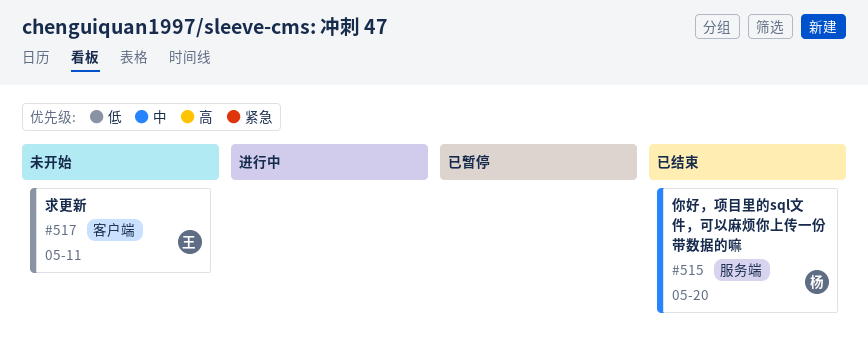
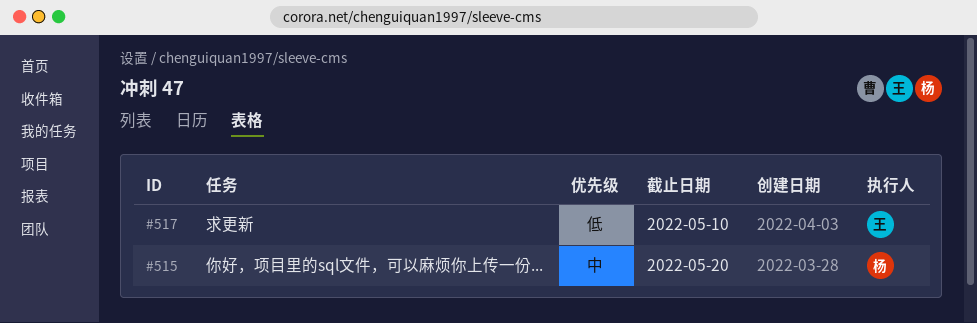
#517, due: May 11 -> May 10

